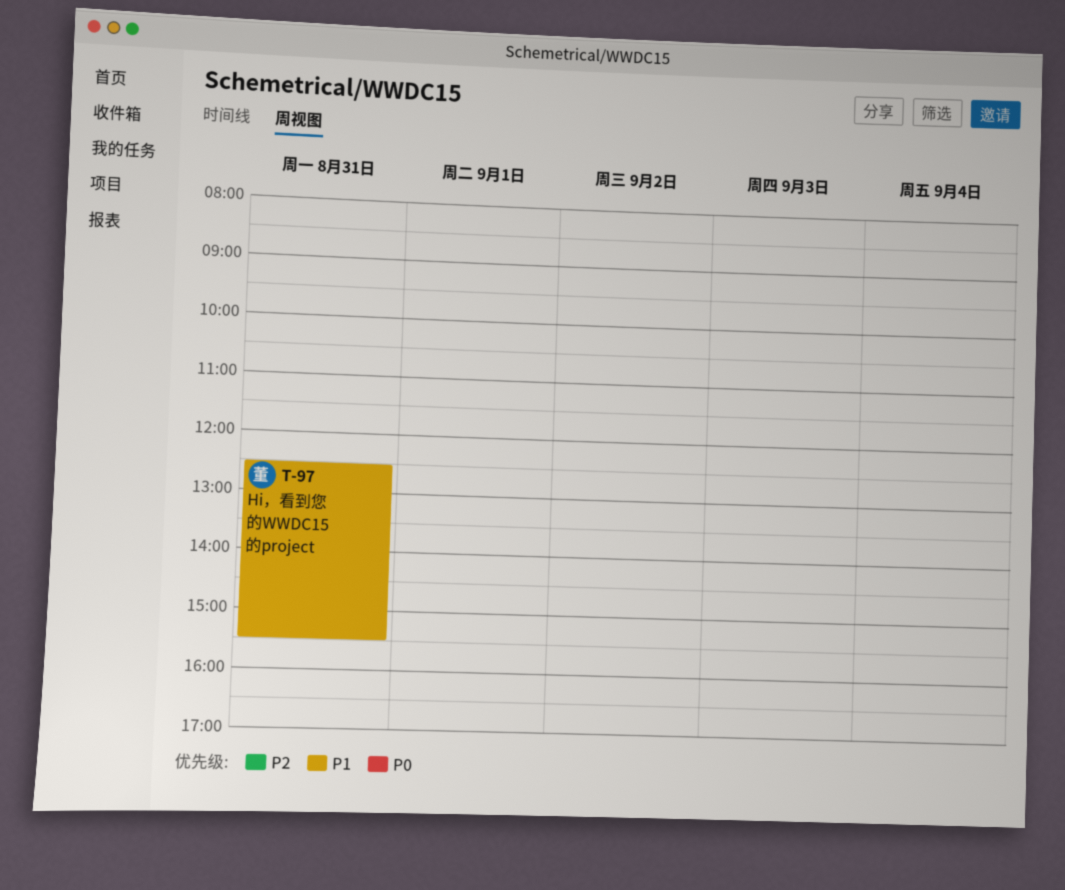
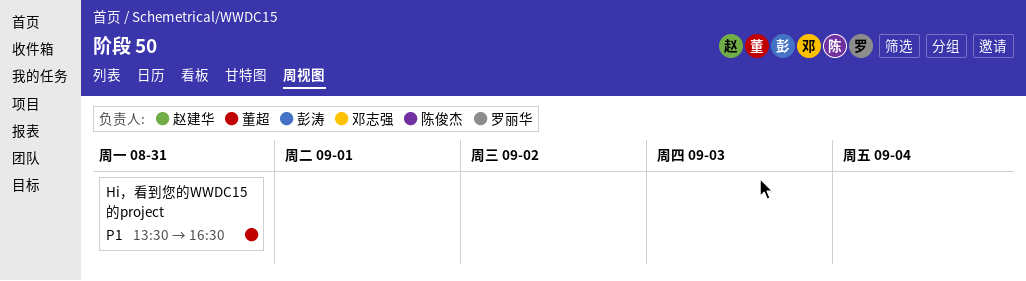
Hi，看到您的WWDC15的project, begins: 12:30 -> 13:30
Hi，看到您的WWDC15的project, ends: 15:30 -> 16:30

